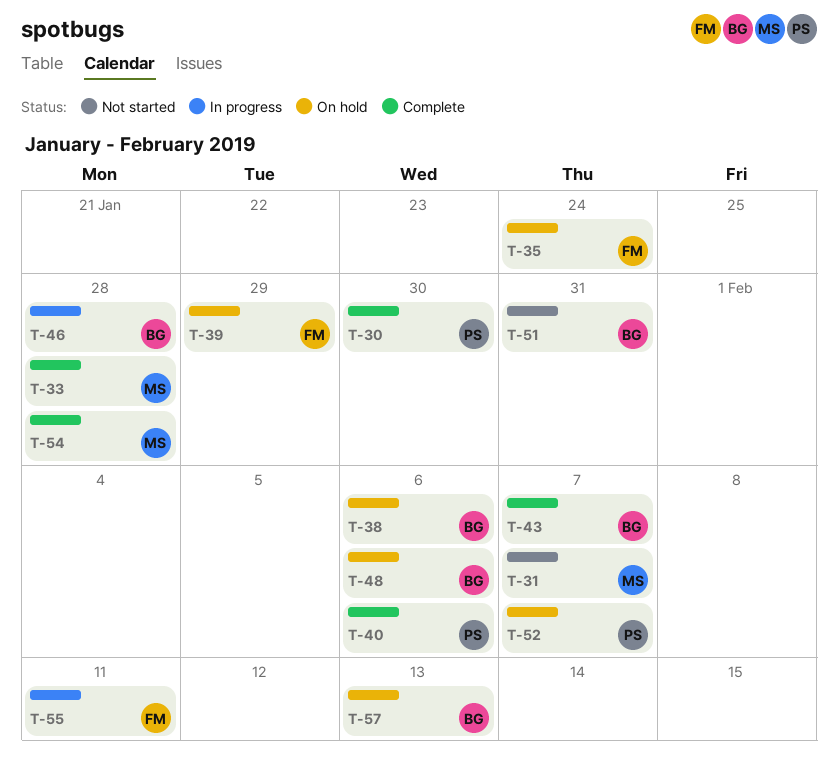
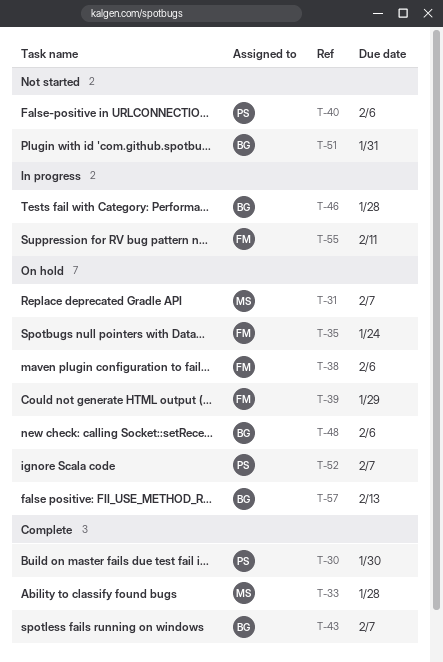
T-31, status: Not started -> On hold
T-38, owner: BG -> FM
T-40, status: Complete -> Not started
T-54: present -> none

